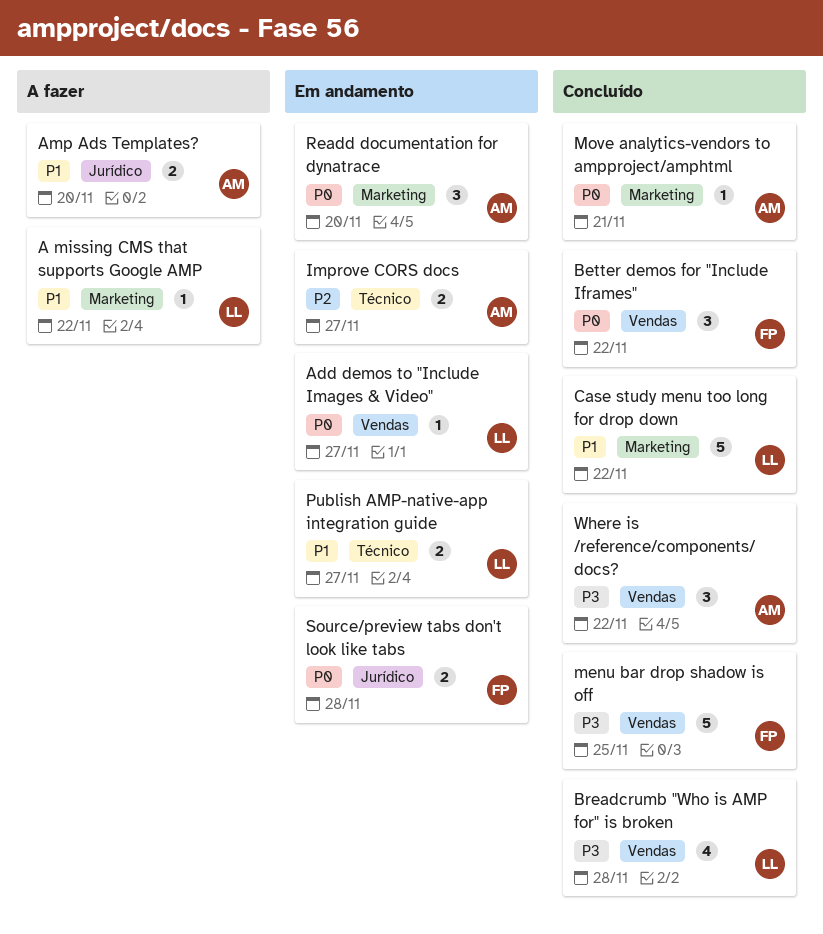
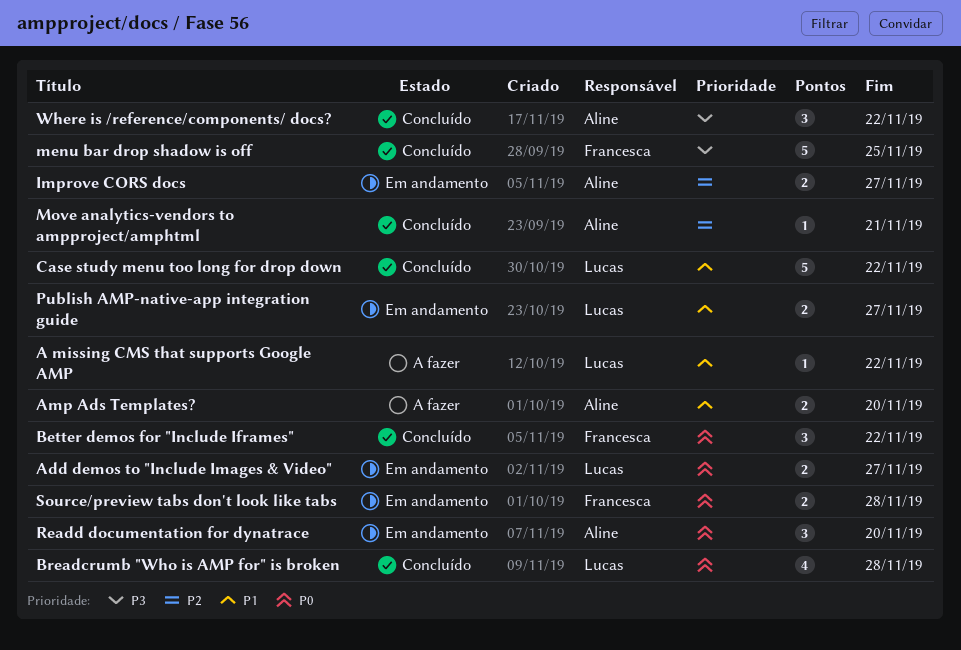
Add demos to "Include Images & Video", estimate: 1 -> 2
Breadcrumb "Who is AMP for" is broken, priority: P3 -> P0
Move analytics-vendors to ampproject/amphtml, priority: P0 -> P2

